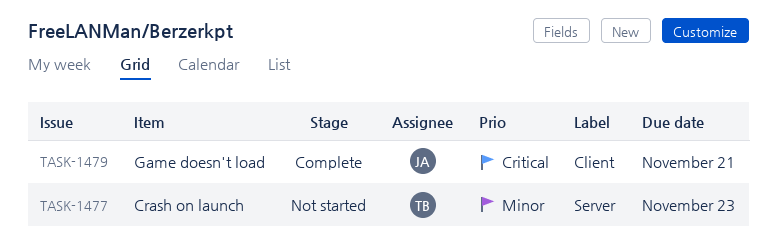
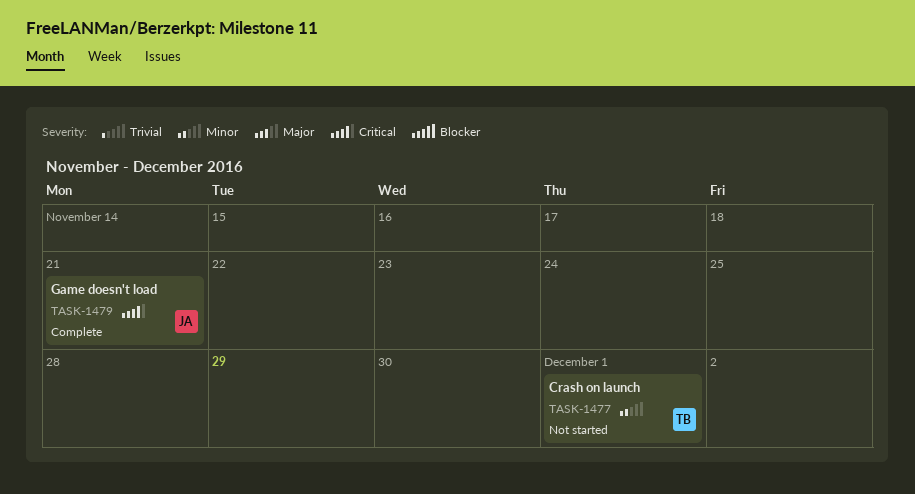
TASK-1477, due: Nov 23 -> Dec 1

